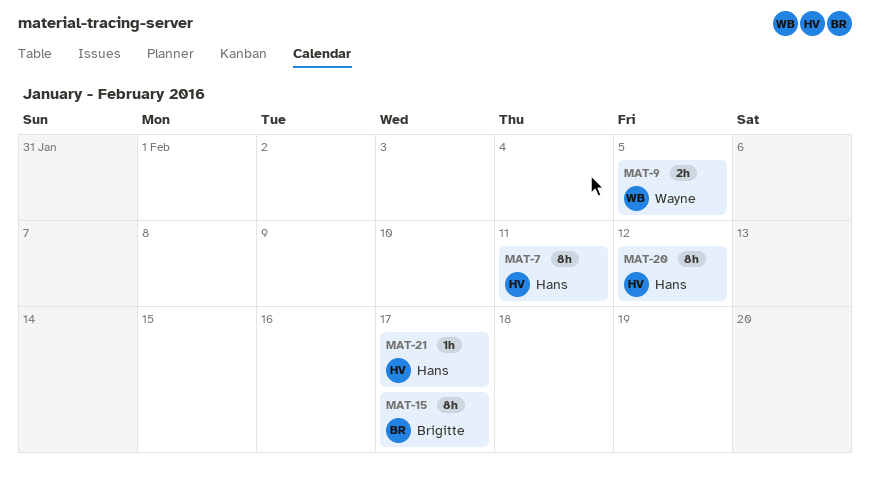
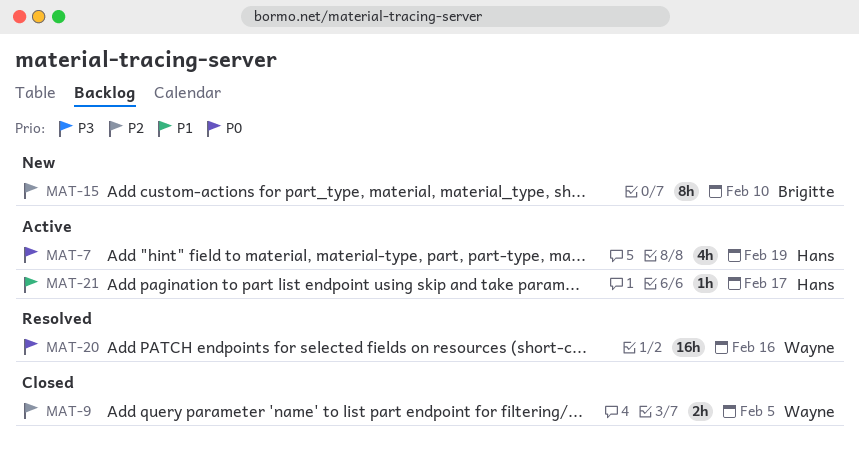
MAT-7, estimate: 8h -> 4h
MAT-7, due: Feb 11 -> Feb 19
MAT-15, due: Feb 17 -> Feb 10
MAT-20, owner: Hans -> Wayne
MAT-20, estimate: 8h -> 16h
MAT-20, due: Feb 12 -> Feb 16

